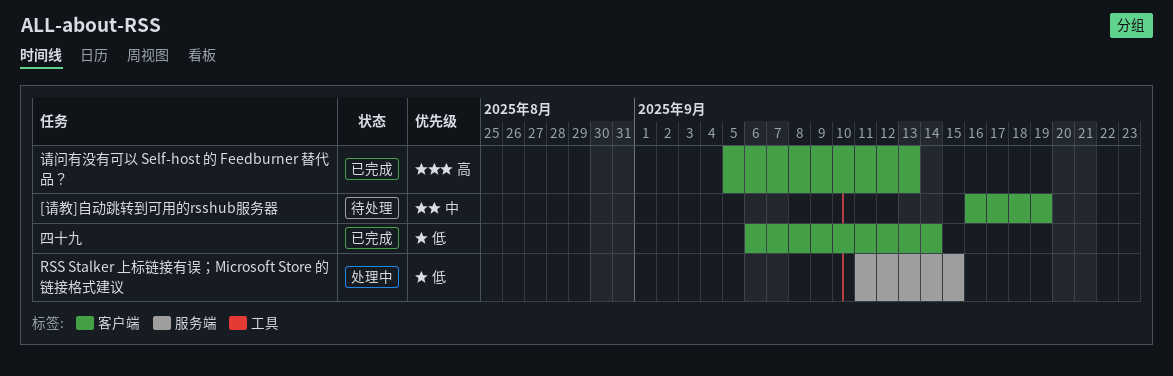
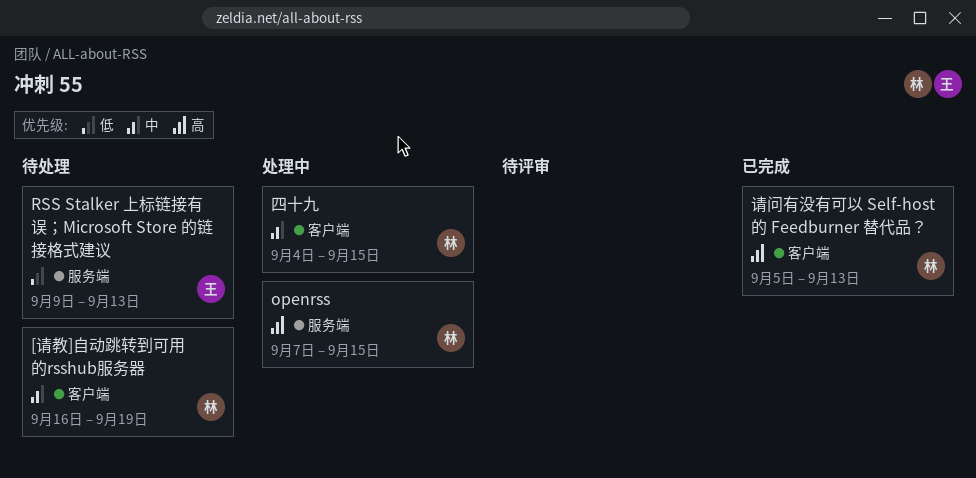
openrss: none -> present
RSS Stalker 上标链接有误；Microsoft Store 的链接格式建议, status: 处理中 -> 待处理
RSS Stalker 上标链接有误；Microsoft Store 的链接格式建议, start: Sep 11 -> Sep 9
RSS Stalker 上标链接有误；Microsoft Store 的链接格式建议, due: Sep 15 -> Sep 13
四十九, status: 已完成 -> 处理中
四十九, priority: 低 -> 中
四十九, start: Sep 6 -> Sep 4
四十九, due: Sep 14 -> Sep 15

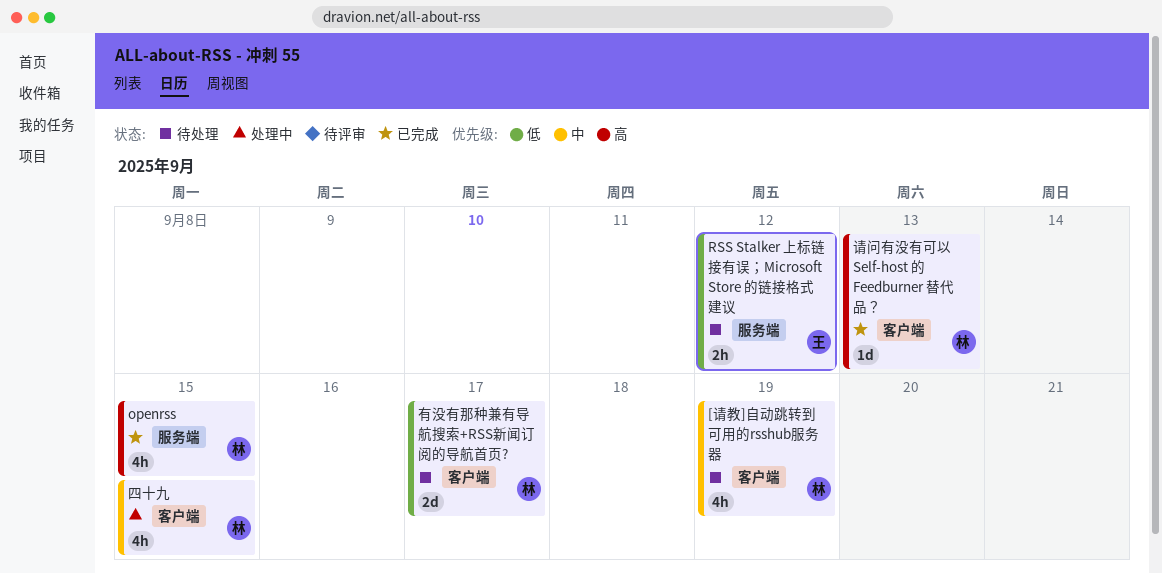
openrss, status: 处理中 -> 已完成
RSS Stalker 上标链接有误；Microsoft Store 的链接格式建议, due: Sep 13 -> Sep 12
有没有那种兼有导航搜索+RSS新闻订阅的导航首页?: none -> present

